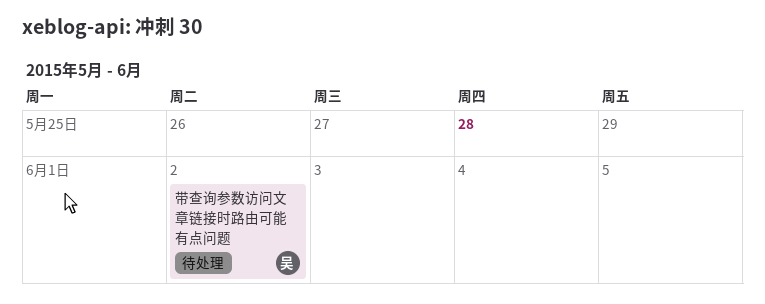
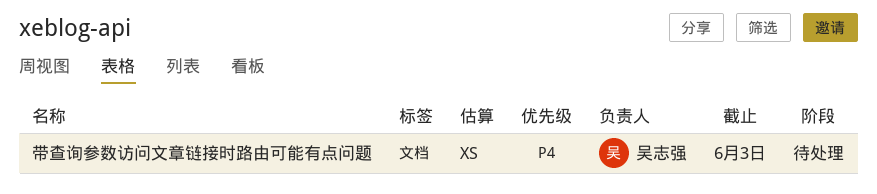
带查询参数访问文章链接时路由可能有点问题, due: Jun 2 -> Jun 3

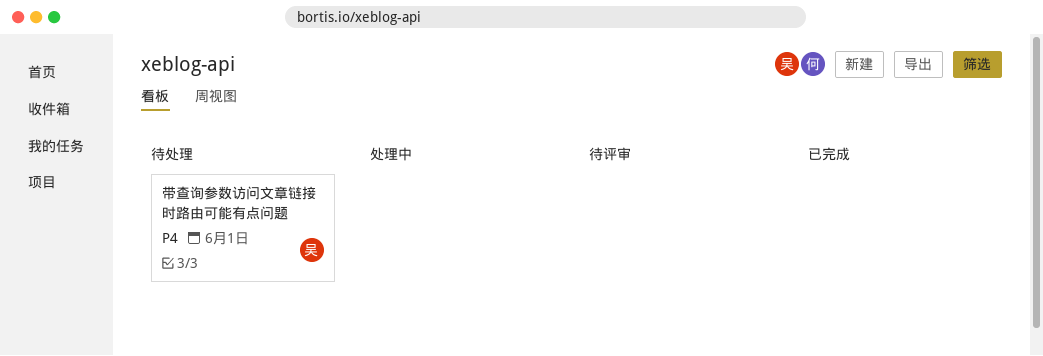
带查询参数访问文章链接时路由可能有点问题, due: Jun 3 -> Jun 1

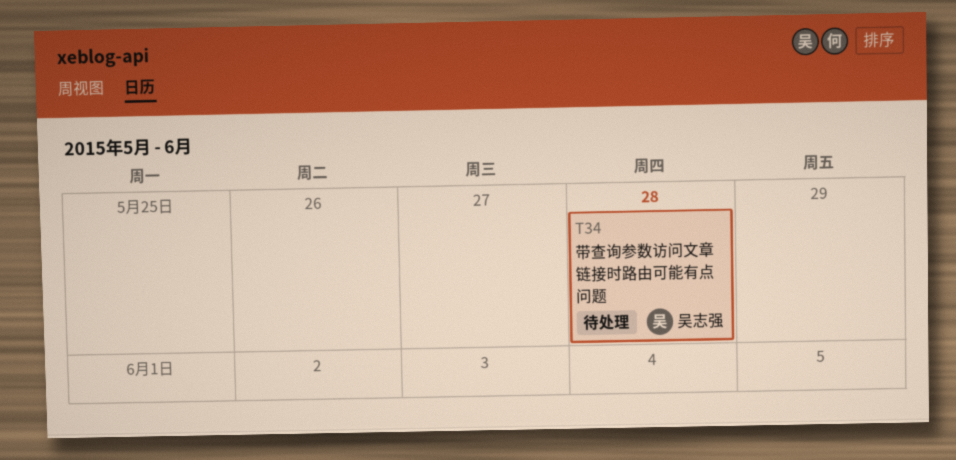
带查询参数访问文章链接时路由可能有点问题, due: Jun 1 -> May 28

